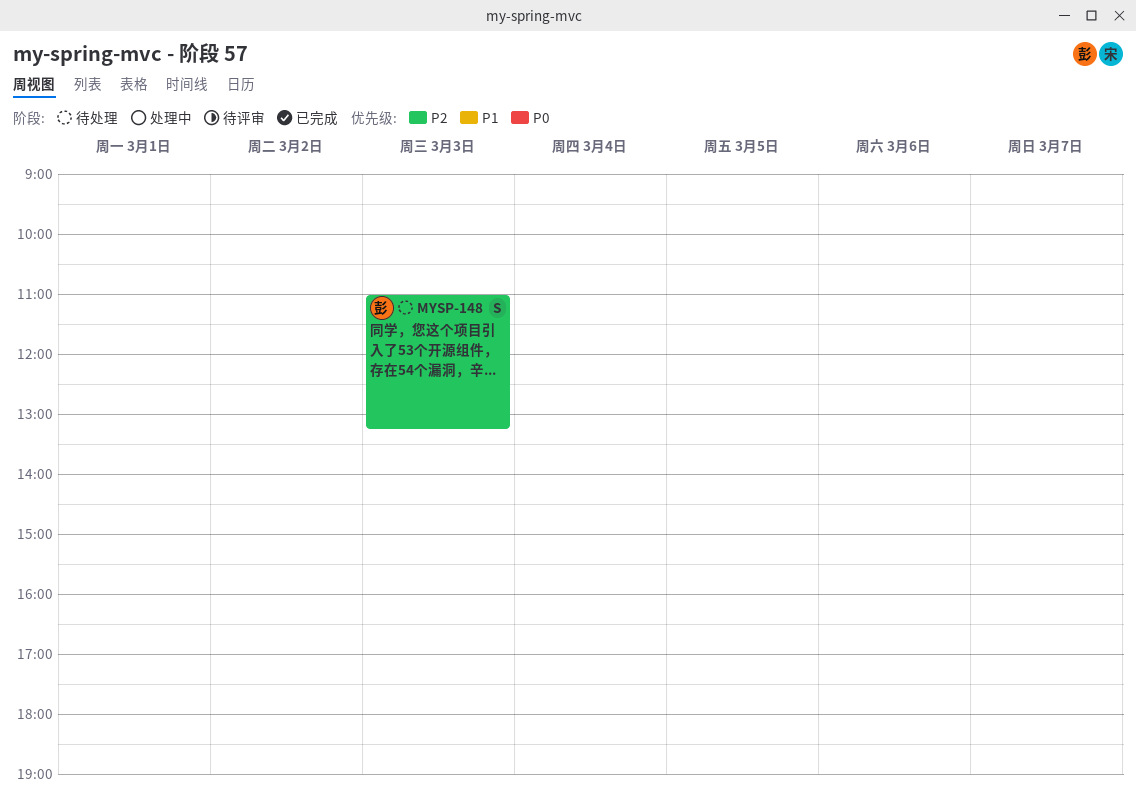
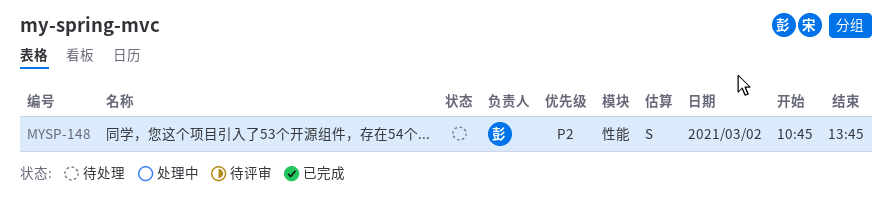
MYSP-148, day: Mar 3 -> Mar 2
MYSP-148, begins: 11:00 -> 10:45
MYSP-148, ends: 13:15 -> 13:45

